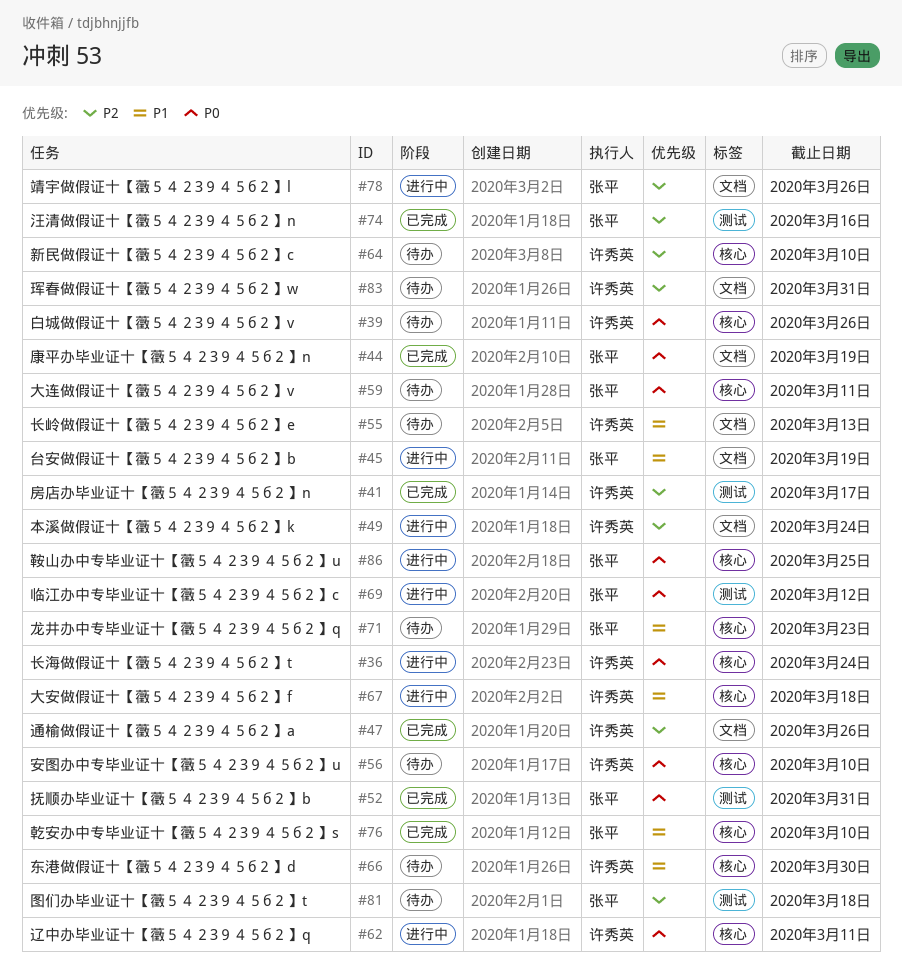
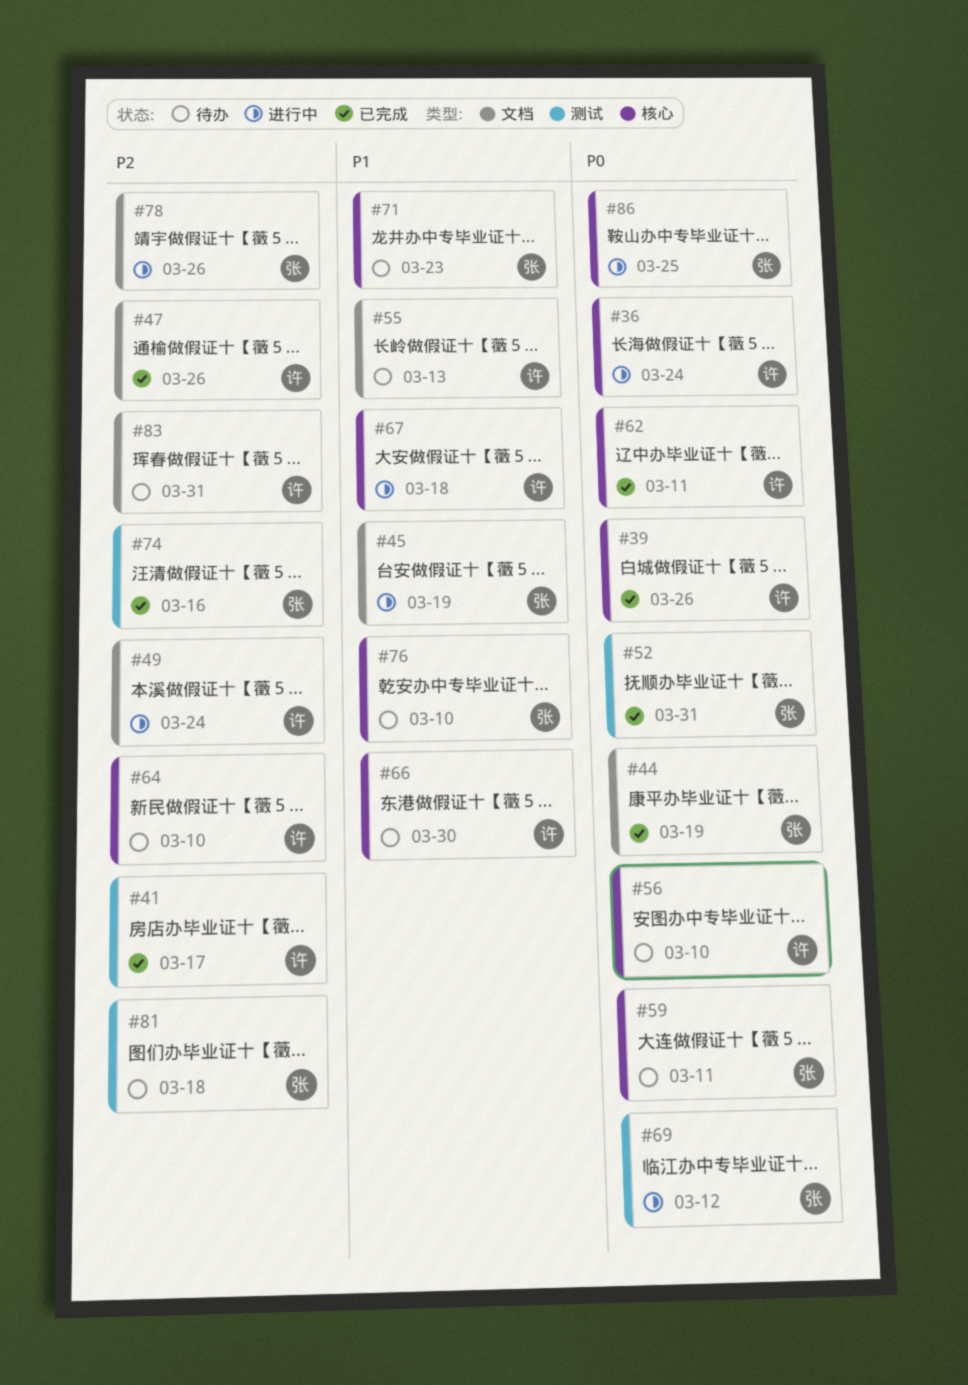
#39, status: 待办 -> 已完成
#62, status: 进行中 -> 已完成
#76, status: 已完成 -> 待办

